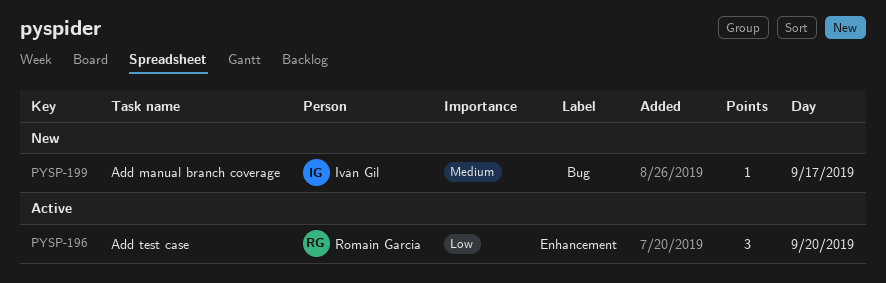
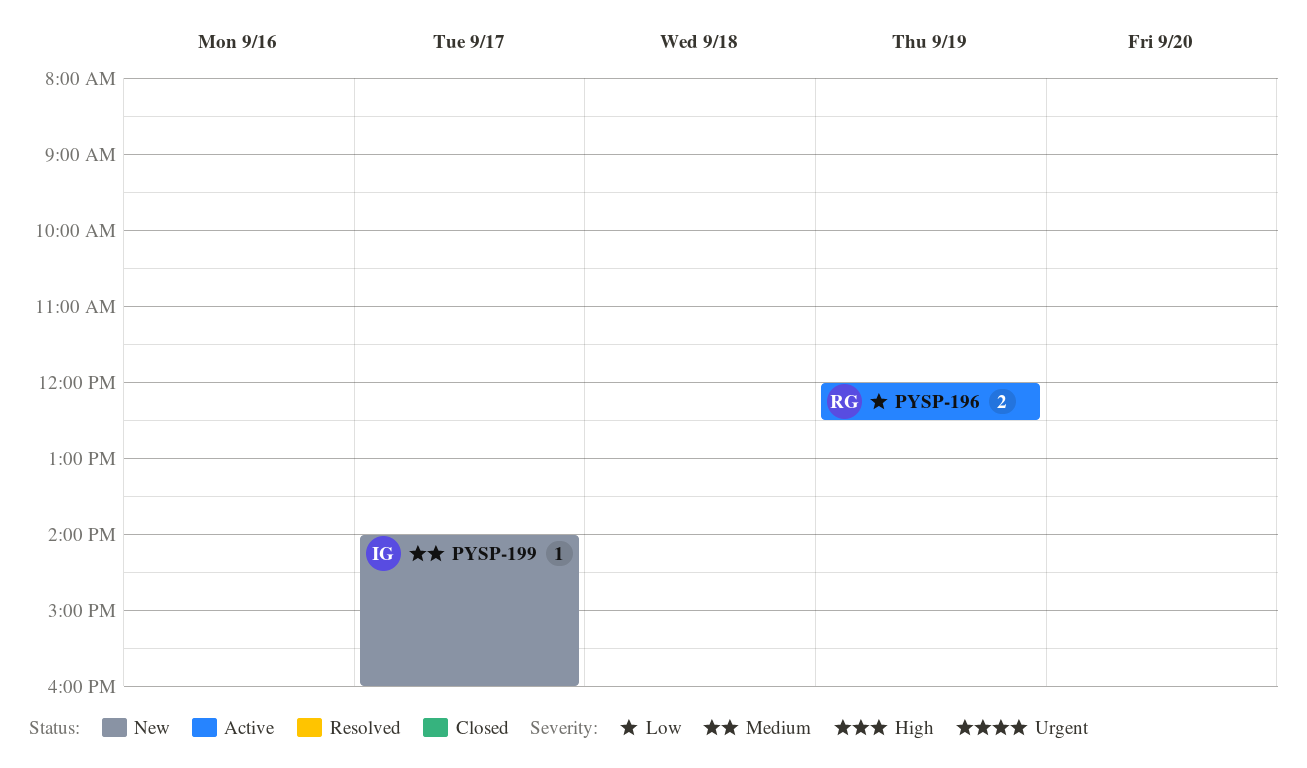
PYSP-196, estimate: 3 -> 2
PYSP-196, day: Sep 20 -> Sep 19

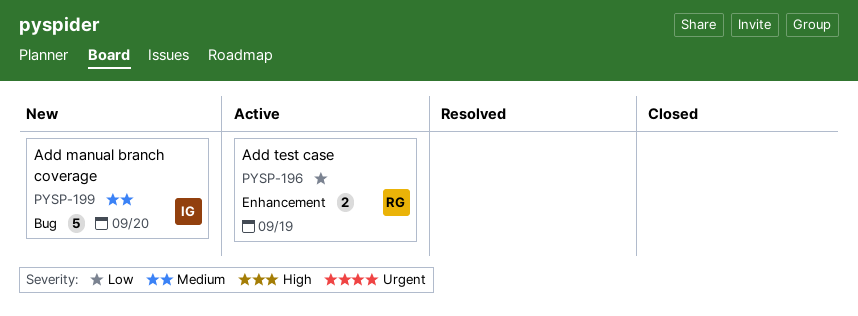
PYSP-199, estimate: 1 -> 5
PYSP-199, day: Sep 17 -> Sep 20

